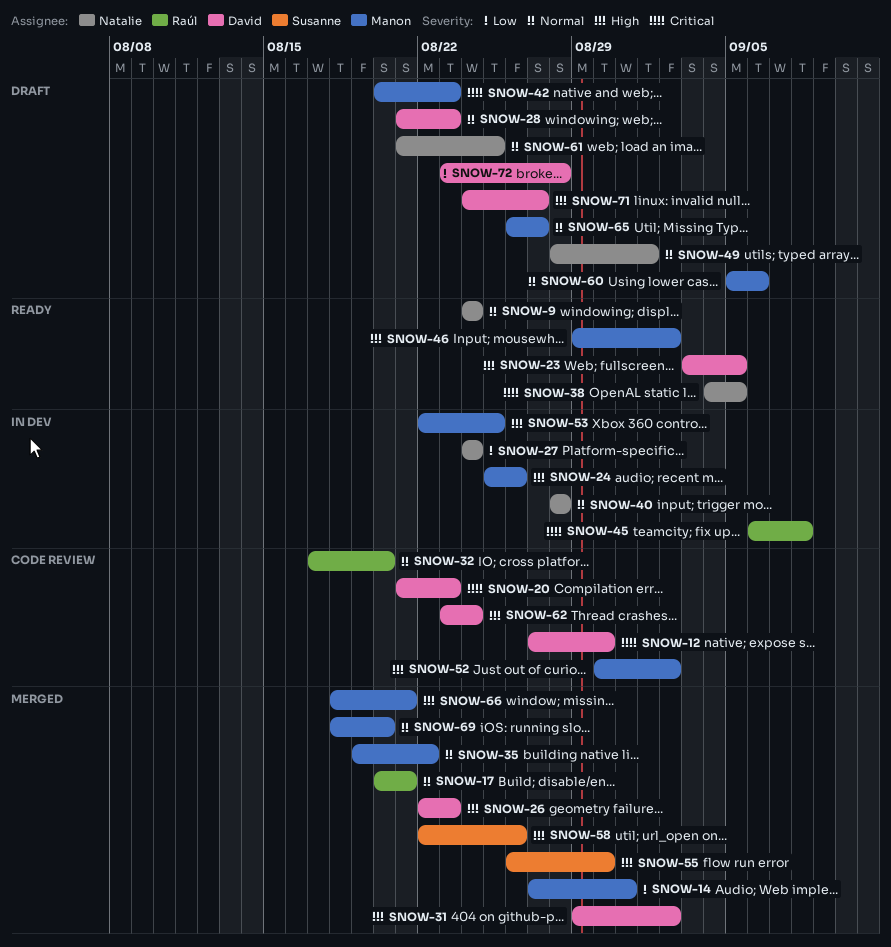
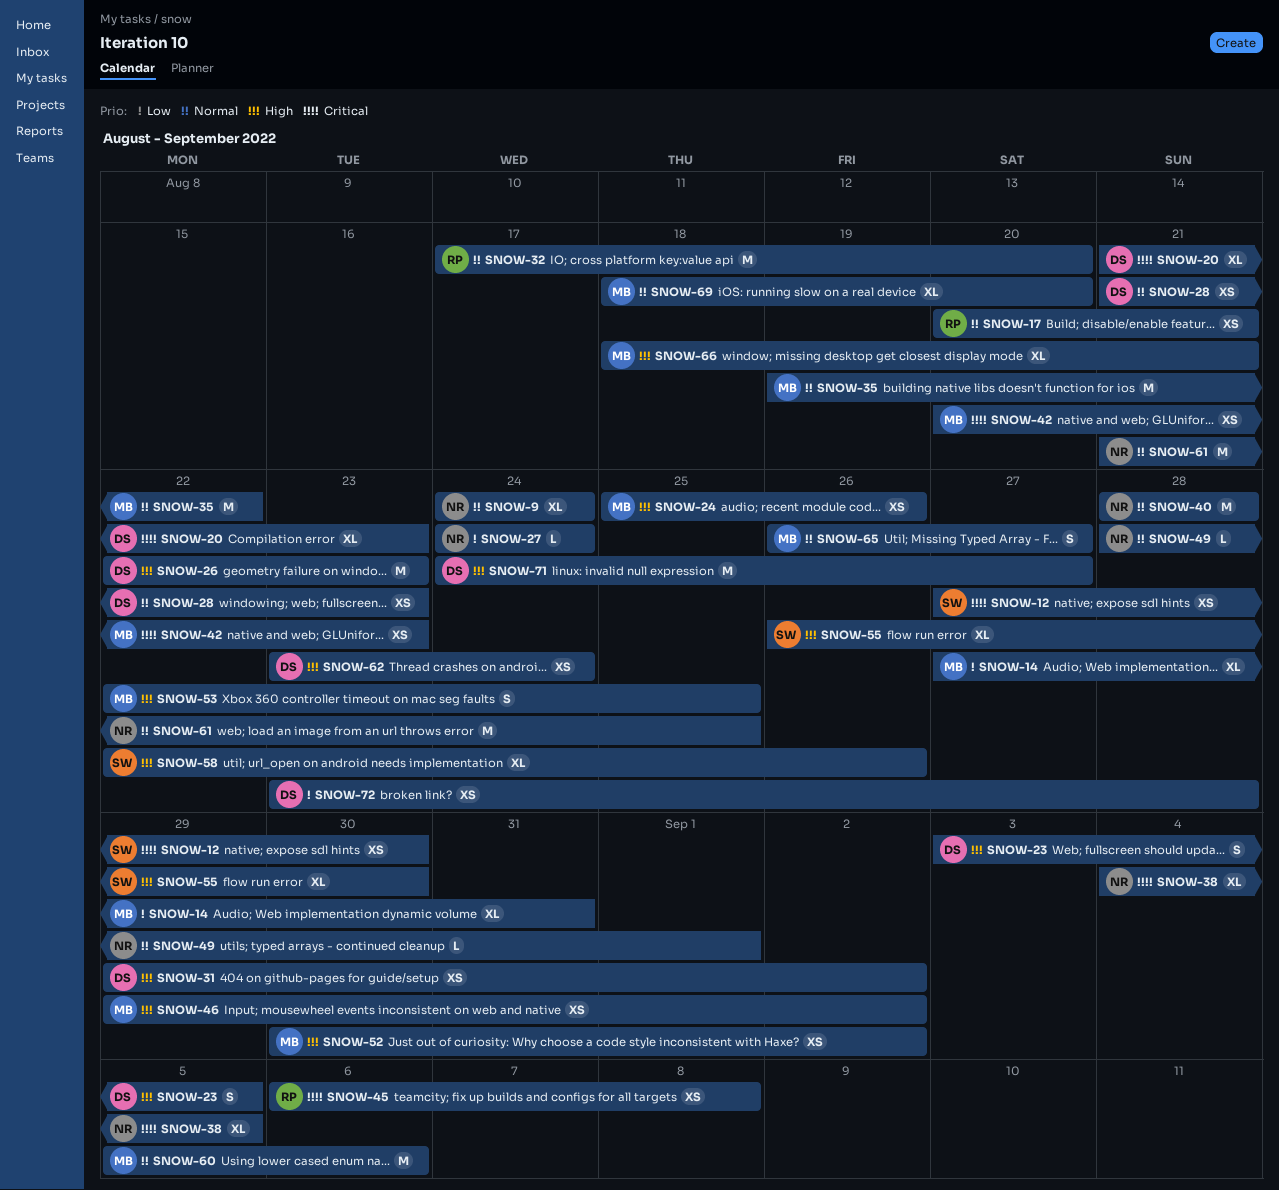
SNOW-12, owner: David -> Susanne

